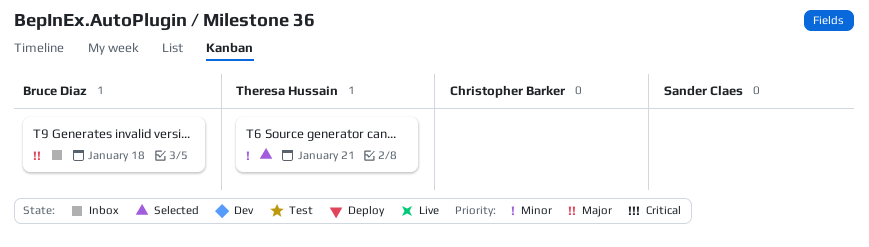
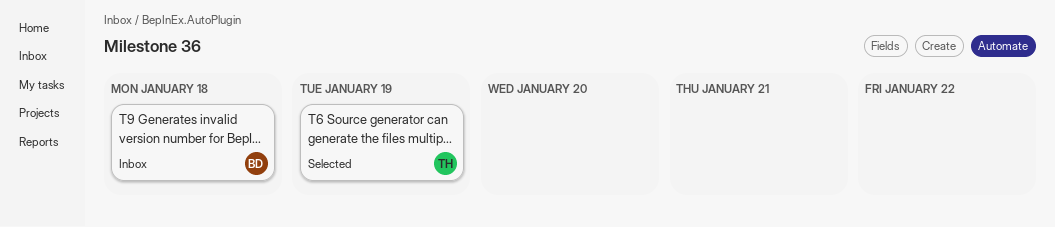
T6, due: Jan 21 -> Jan 19

